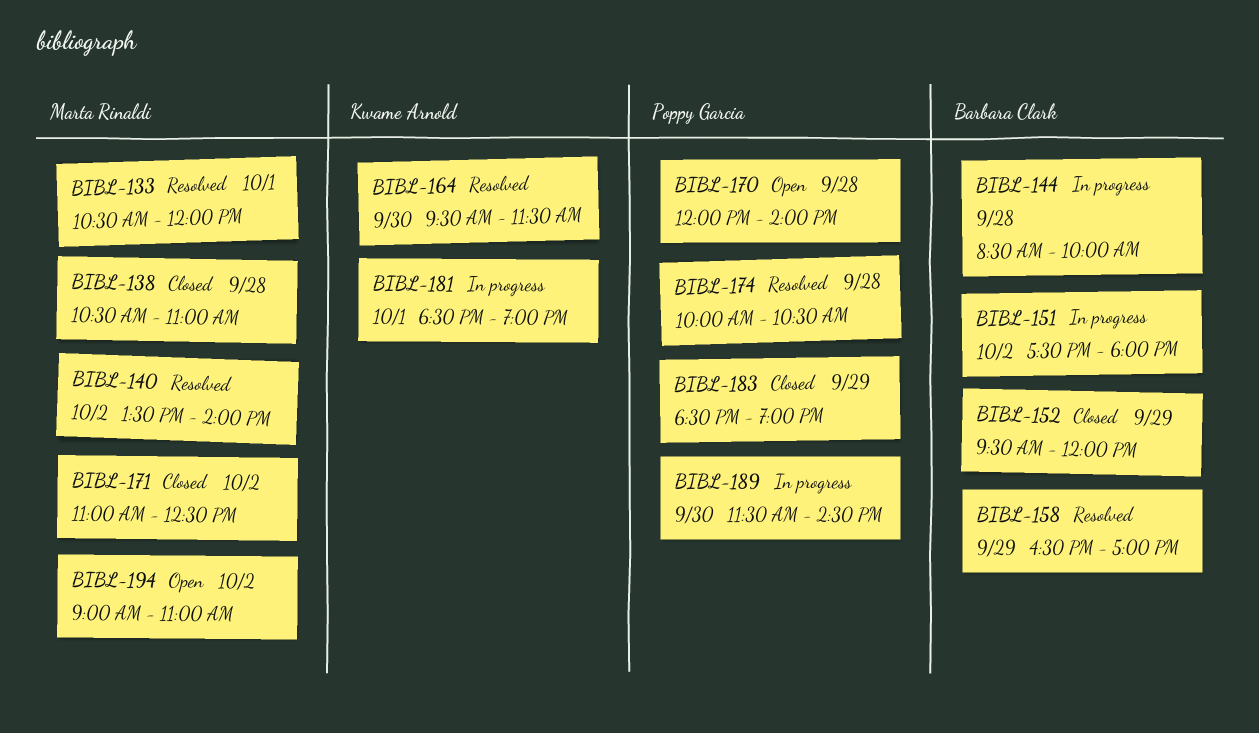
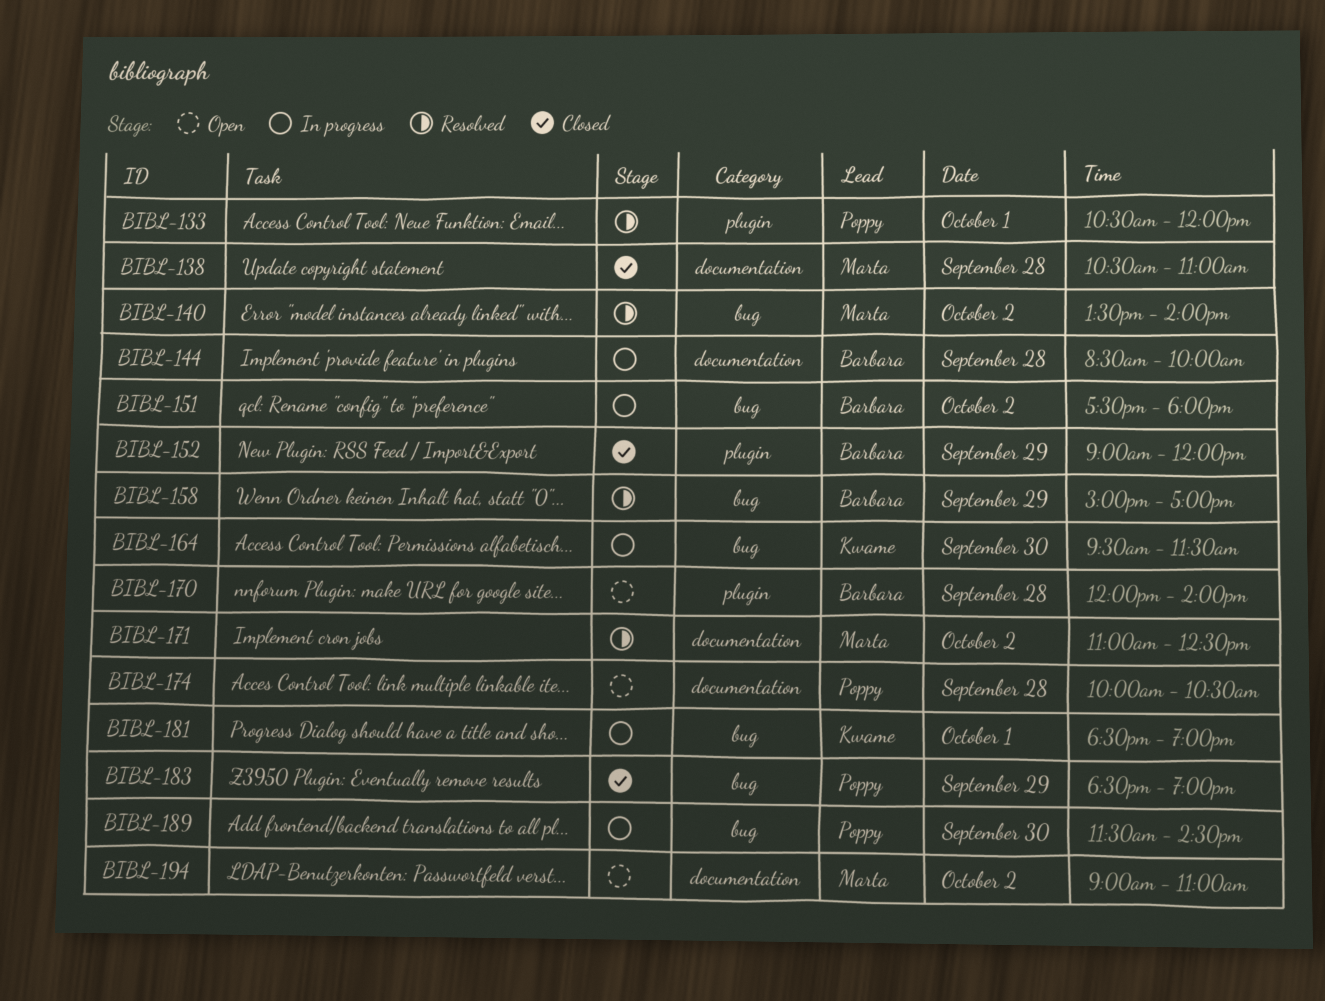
BIBL-133, owner: Marta Rinaldi -> Poppy Garcia
BIBL-152, begins: 09:30 -> 09:00
BIBL-158, begins: 16:30 -> 15:00
BIBL-164, status: Resolved -> In progress
BIBL-170, owner: Poppy Garcia -> Barbara Clark
BIBL-171, status: Closed -> Resolved
BIBL-174, status: Resolved -> Open

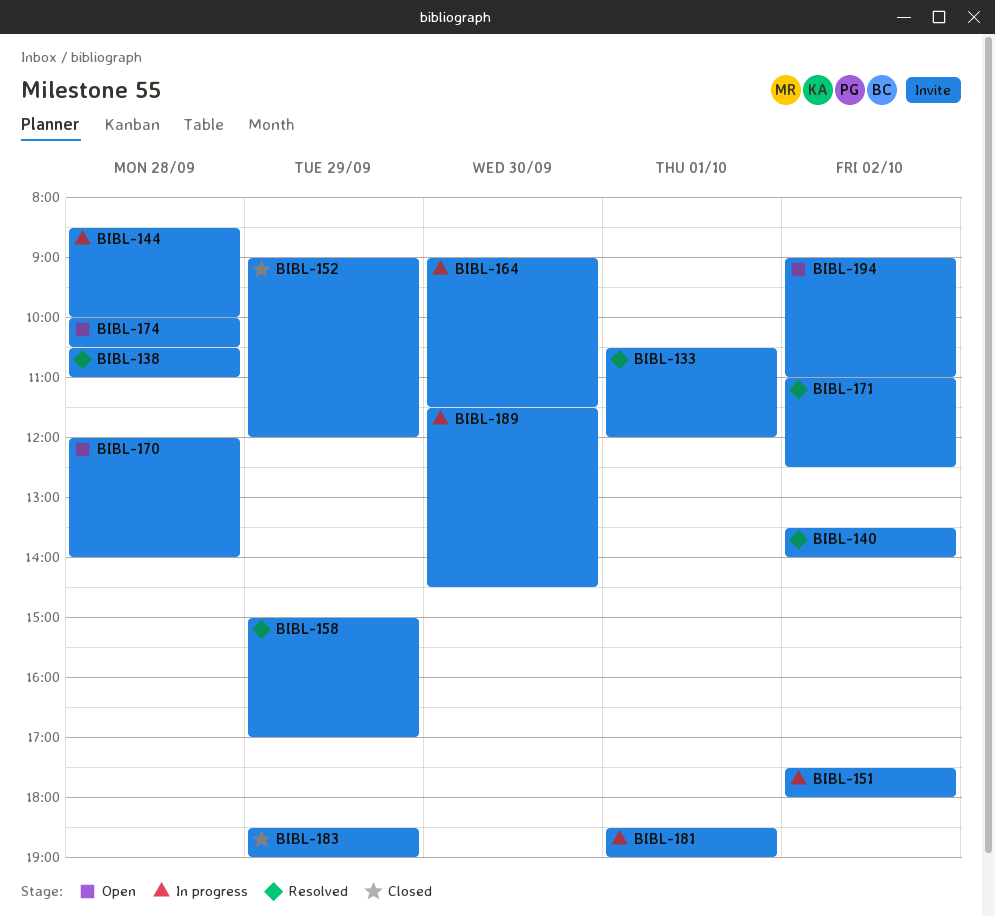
BIBL-138, status: Closed -> Resolved
BIBL-164, begins: 09:30 -> 09:00

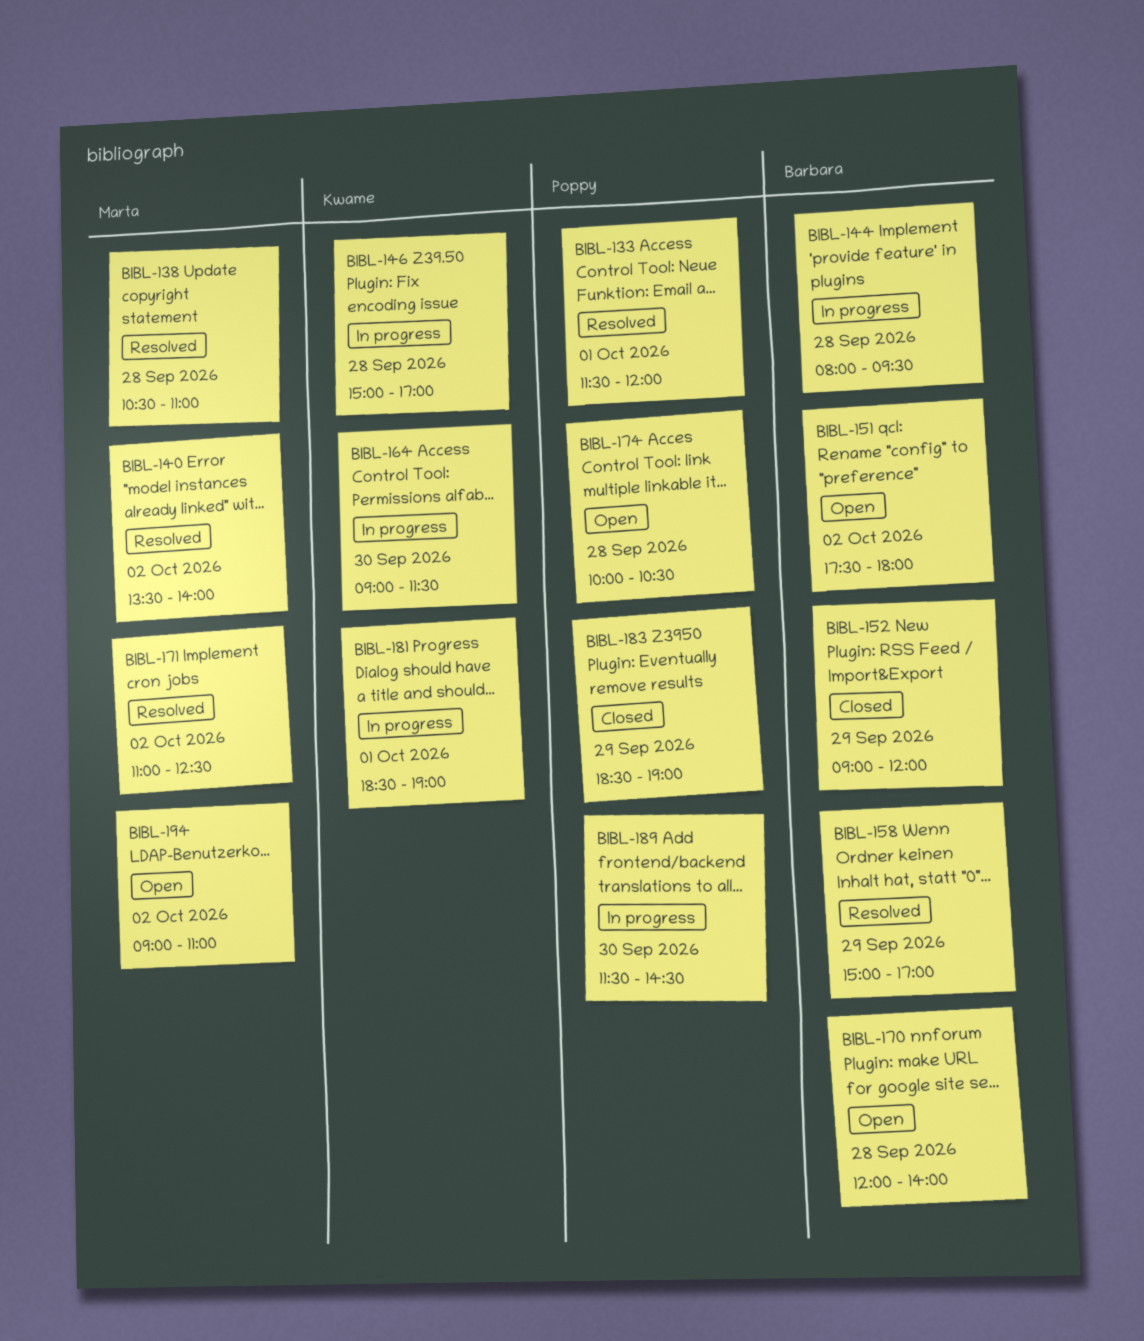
BIBL-133, begins: 10:30 -> 11:30
BIBL-144, begins: 08:30 -> 08:00
BIBL-144, ends: 10:00 -> 09:30
BIBL-146: none -> present
BIBL-151, status: In progress -> Open

